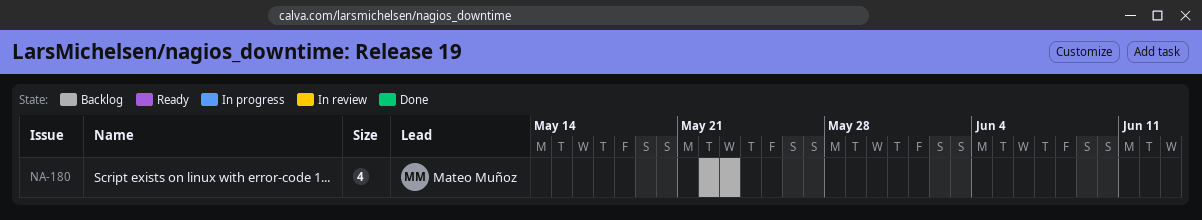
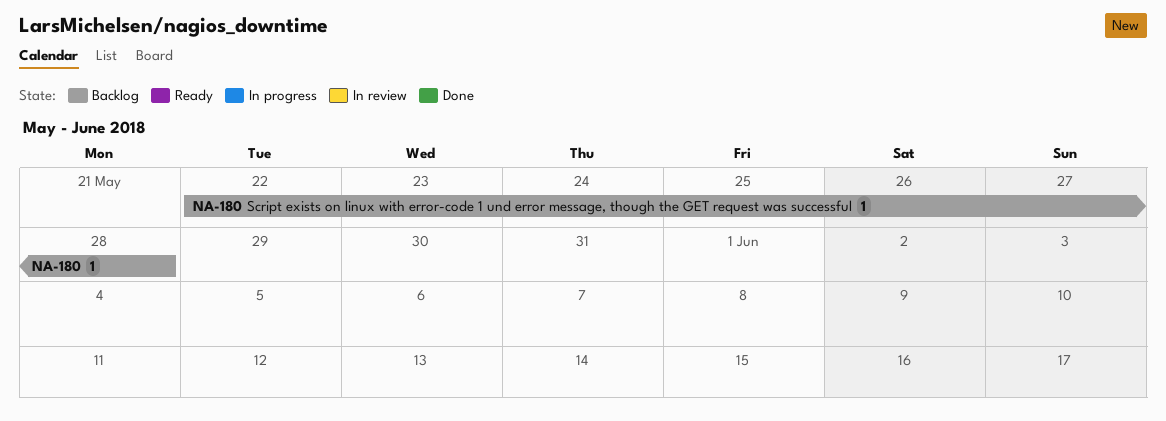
NA-180, estimate: 4 -> 1
NA-180, due: May 23 -> May 28

